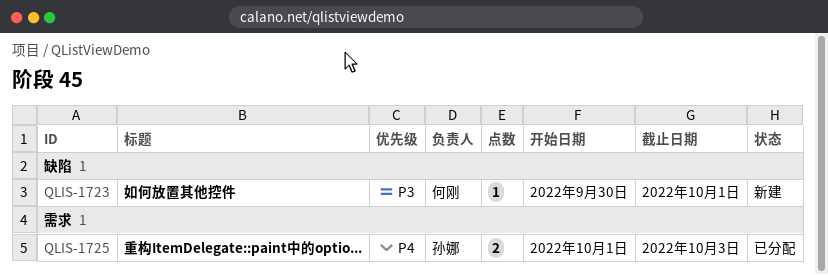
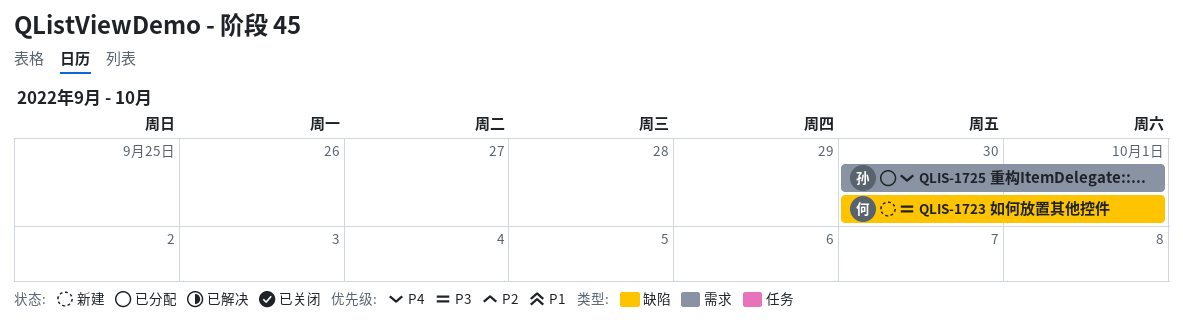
QLIS-1725, start: Oct 1 -> Sep 30
QLIS-1725, due: Oct 3 -> Oct 1

